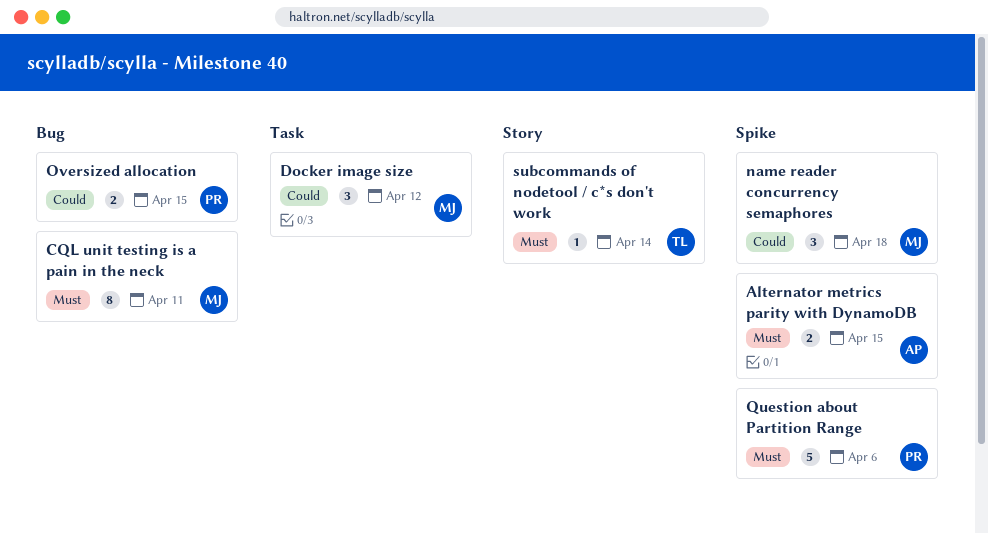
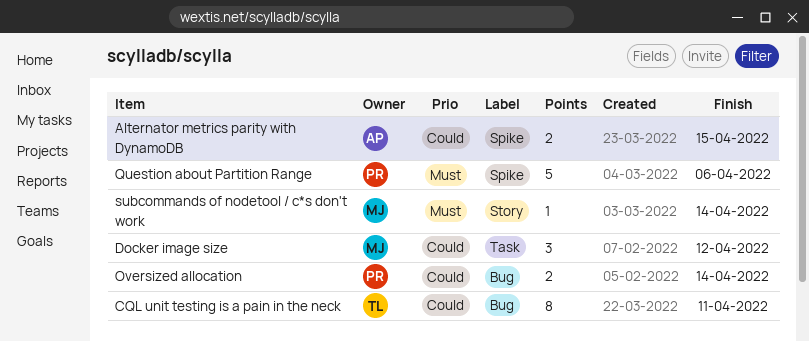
Alternator metrics parity with DynamoDB, priority: Must -> Could
CQL unit testing is a pain in the neck, owner: MJ -> TL
CQL unit testing is a pain in the neck, priority: Must -> Could
name reader concurrency semaphores: present -> none
Oversized allocation, due: Apr 15 -> Apr 14
subcommands of nodetool / c*s don't work, owner: TL -> MJ

